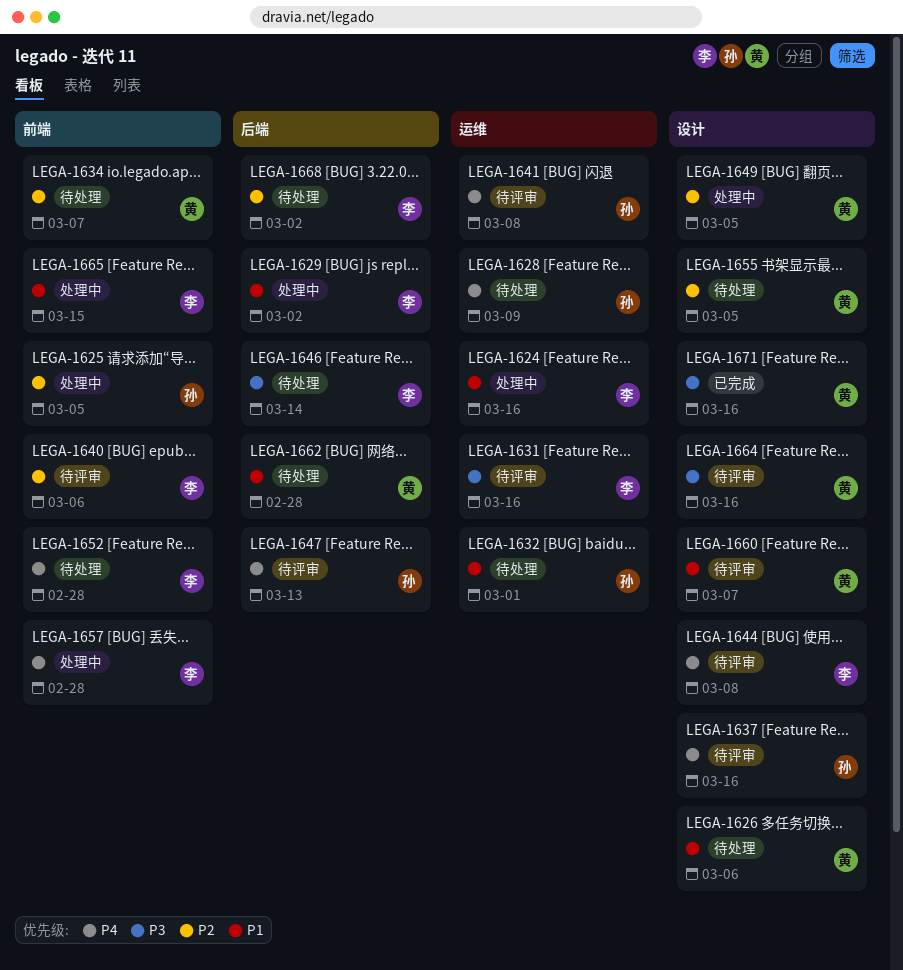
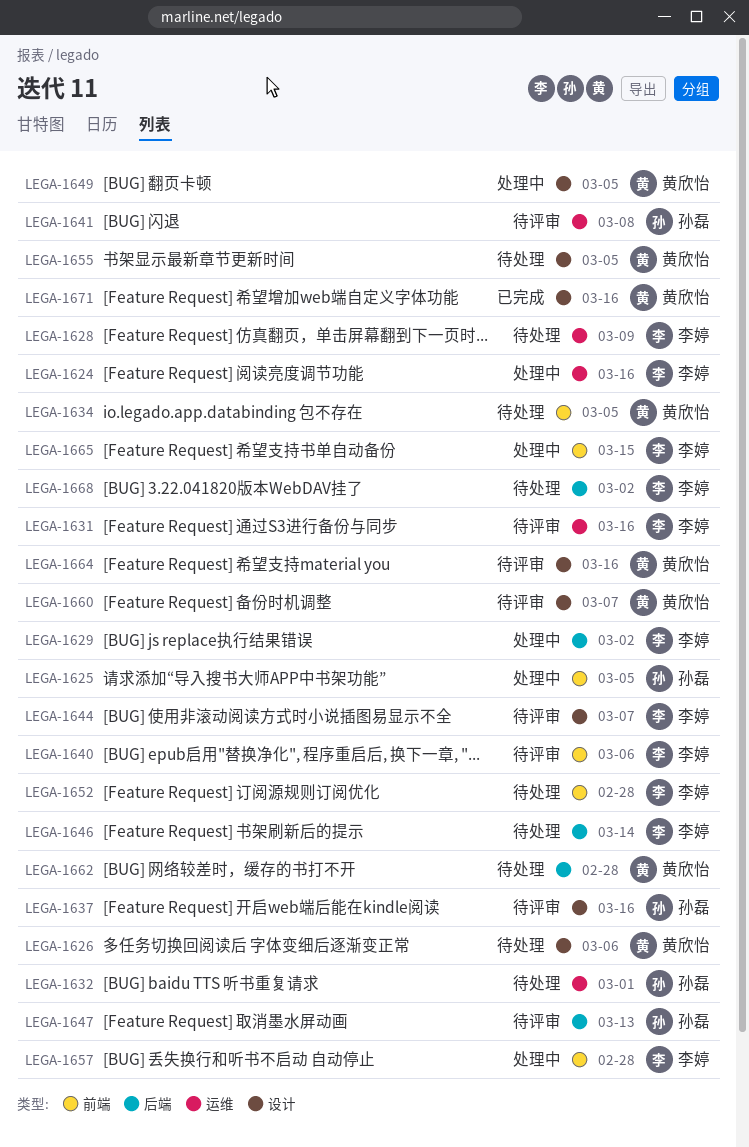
LEGA-1628, owner: 孙磊 -> 李婷
LEGA-1634, due: Mar 7 -> Mar 5
LEGA-1644, due: Mar 8 -> Mar 7

